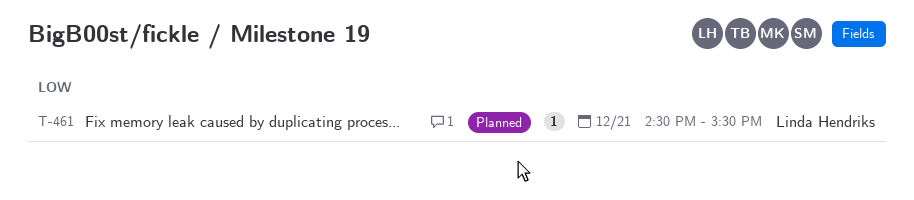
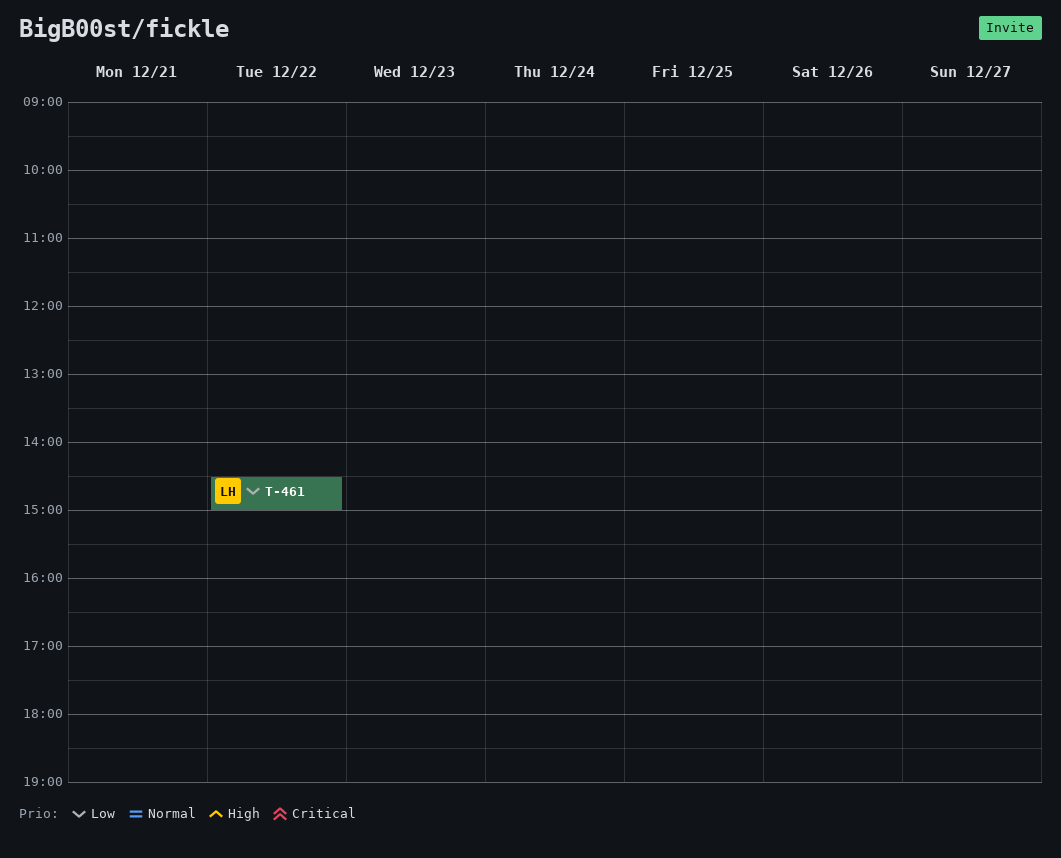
T-461, day: Dec 21 -> Dec 22
T-461, ends: 15:30 -> 15:00

